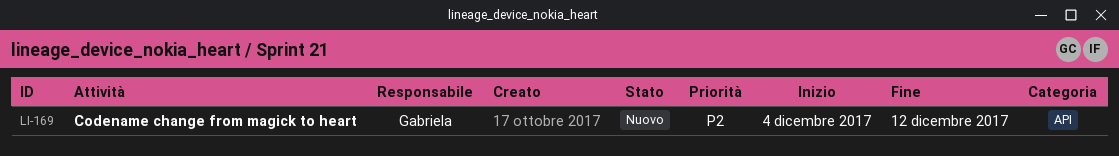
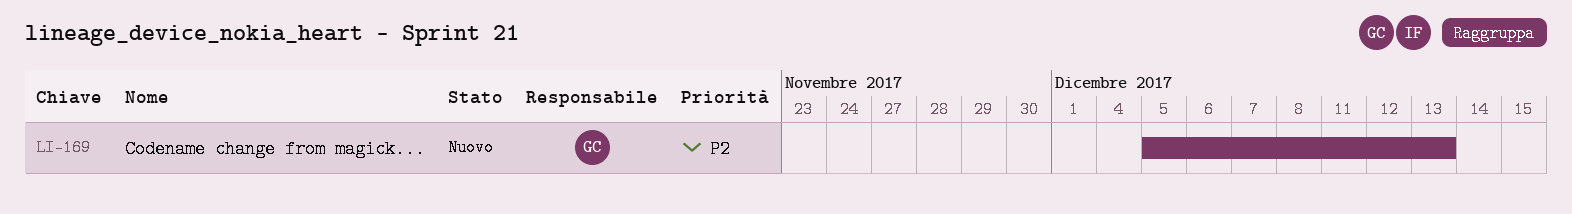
LI-169, start: Dec 4 -> Dec 5
LI-169, due: Dec 12 -> Dec 13

